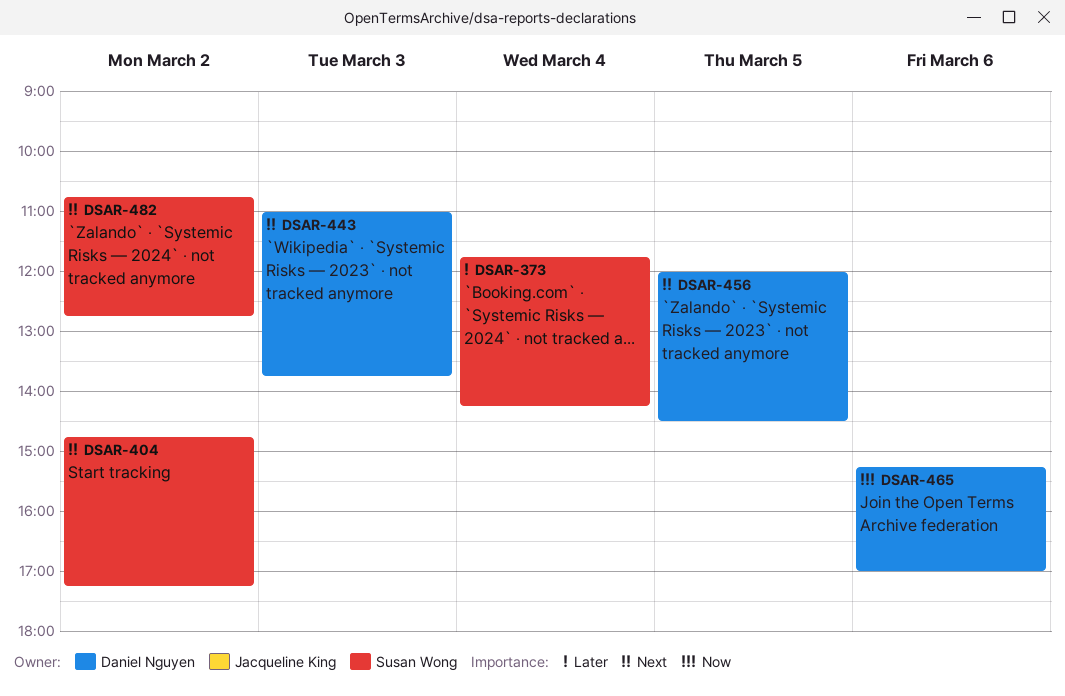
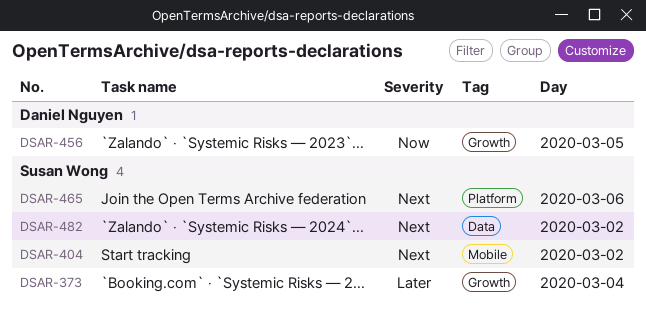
DSAR-443: present -> none
DSAR-456, priority: Next -> Now
DSAR-465, owner: Daniel Nguyen -> Susan Wong
DSAR-465, priority: Now -> Next

